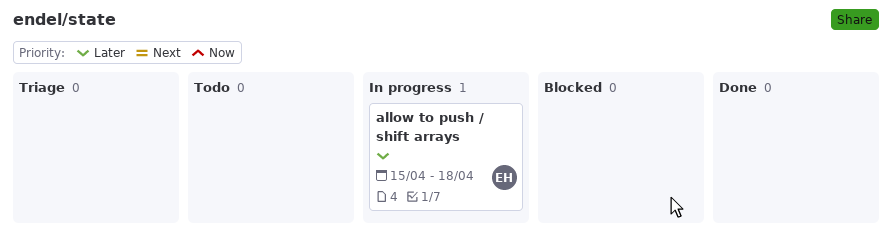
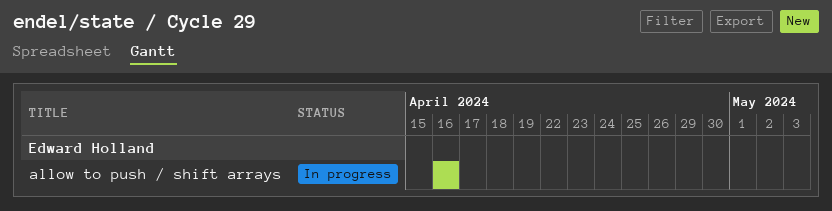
allow to push / shift arrays, start: Apr 15 -> Apr 16
allow to push / shift arrays, due: Apr 18 -> Apr 16

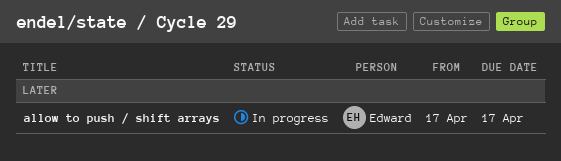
allow to push / shift arrays, start: Apr 16 -> Apr 17
allow to push / shift arrays, due: Apr 16 -> Apr 17

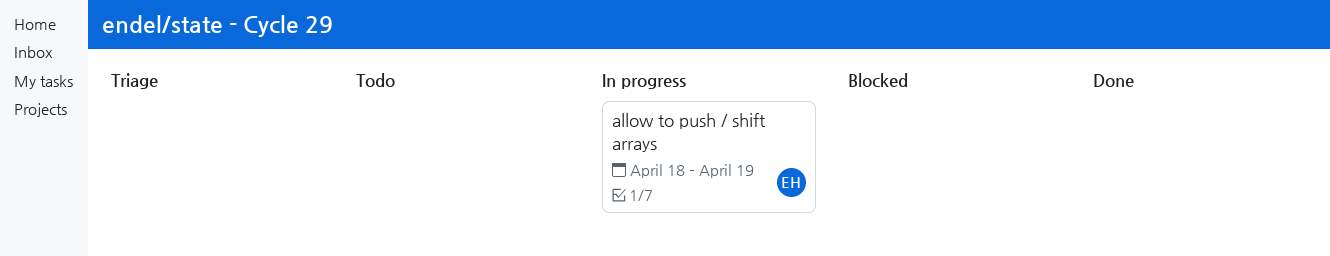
allow to push / shift arrays, start: Apr 17 -> Apr 18
allow to push / shift arrays, due: Apr 17 -> Apr 19

